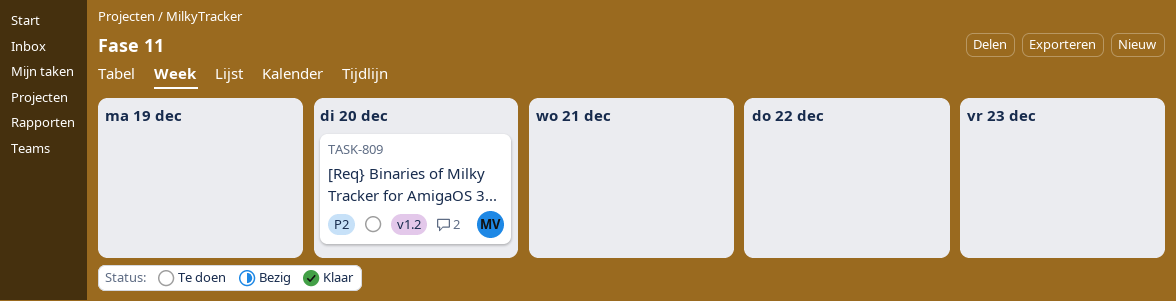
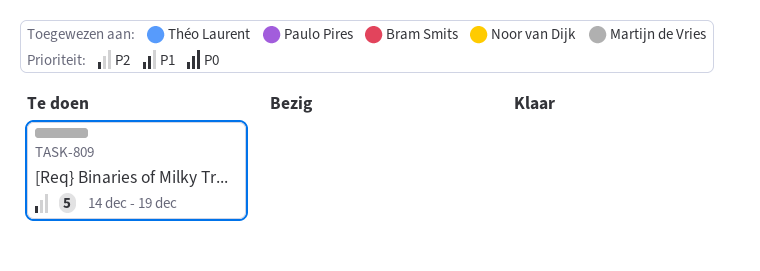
TASK-809, due: Dec 20 -> Dec 19

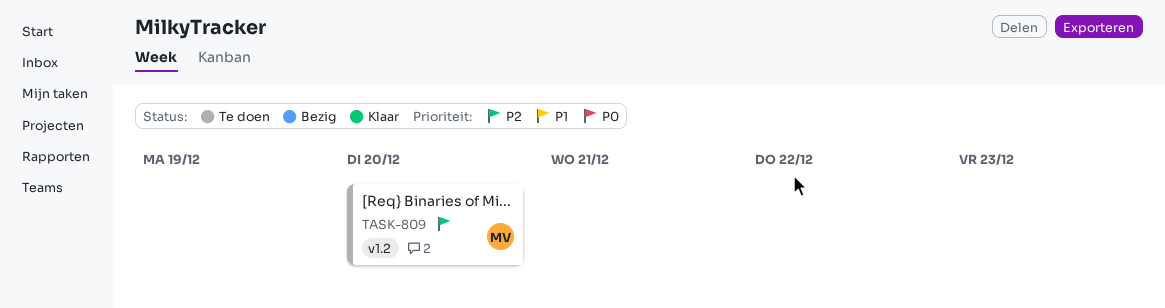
TASK-809, due: Dec 19 -> Dec 20

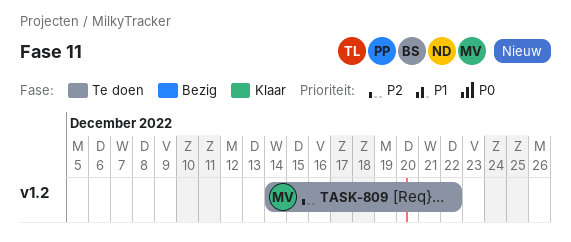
TASK-809, due: Dec 20 -> Dec 22

